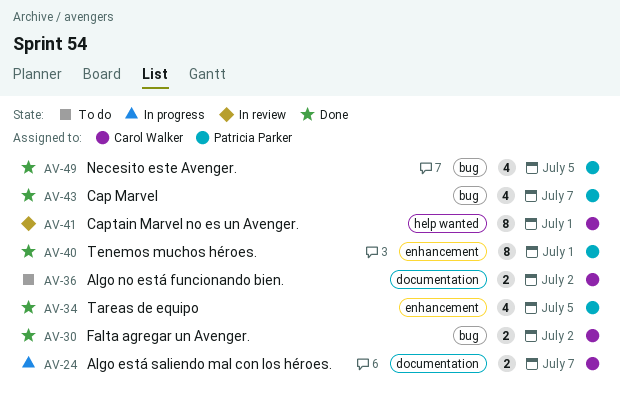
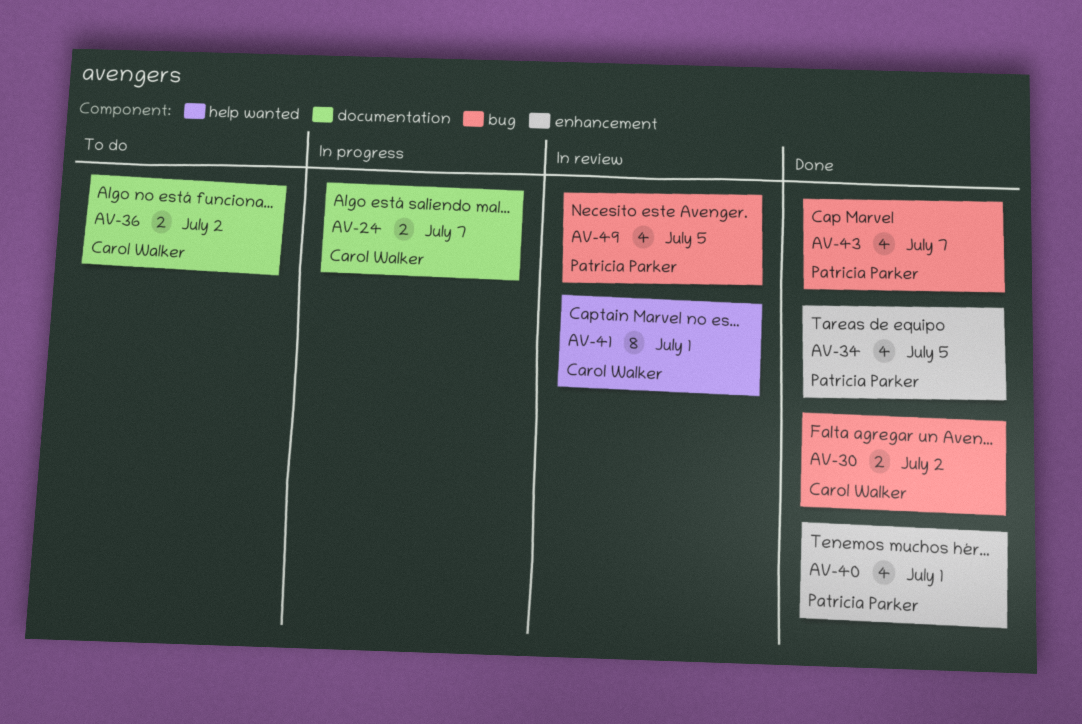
AV-40, estimate: 8 -> 4
AV-49, status: Done -> In review

